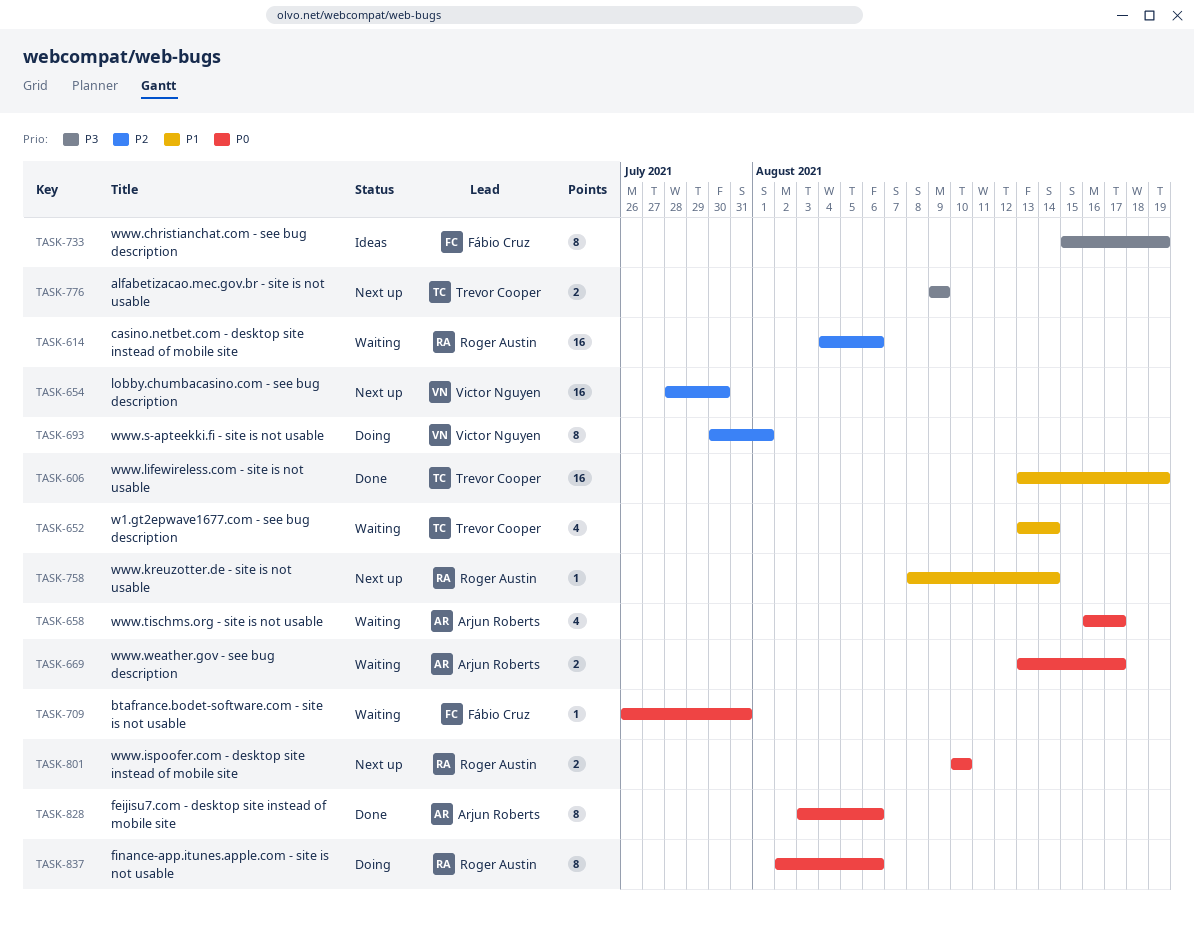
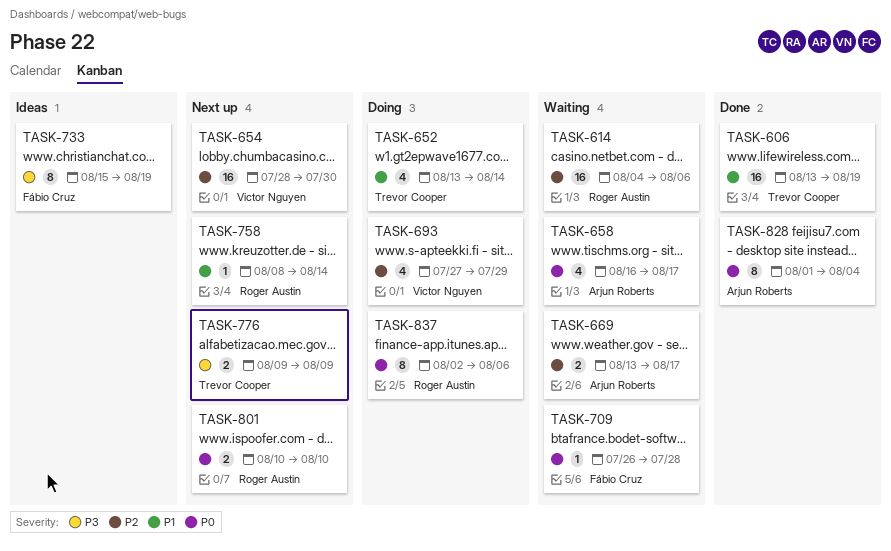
TASK-652, status: Waiting -> Doing
TASK-669, priority: P0 -> P2
TASK-693, estimate: 8 -> 4
TASK-693, start: Jul 30 -> Jul 27
TASK-693, due: Aug 1 -> Jul 29
TASK-709, due: Jul 31 -> Jul 28
TASK-828, start: Aug 3 -> Aug 1
TASK-828, due: Aug 6 -> Aug 4

